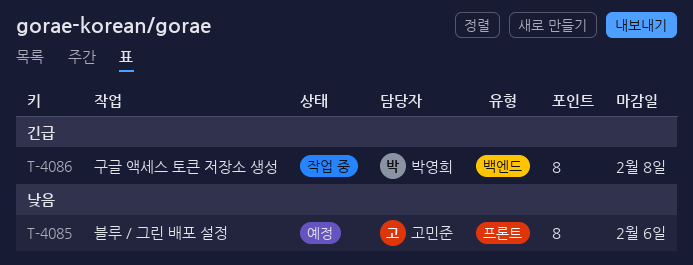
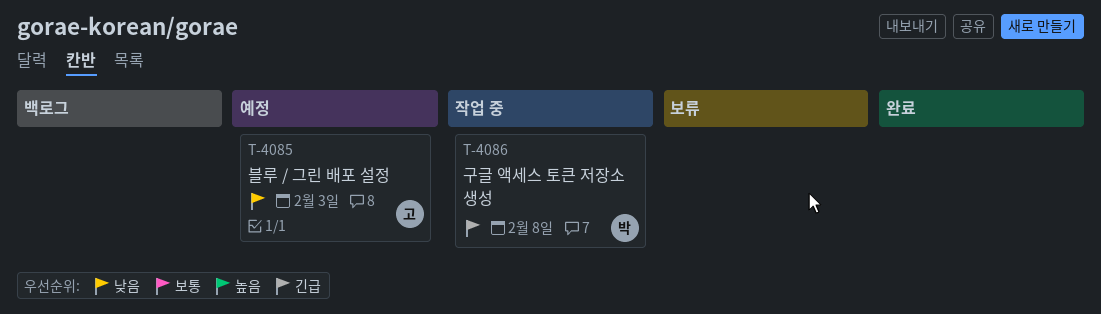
T-4085, due: Feb 6 -> Feb 3

